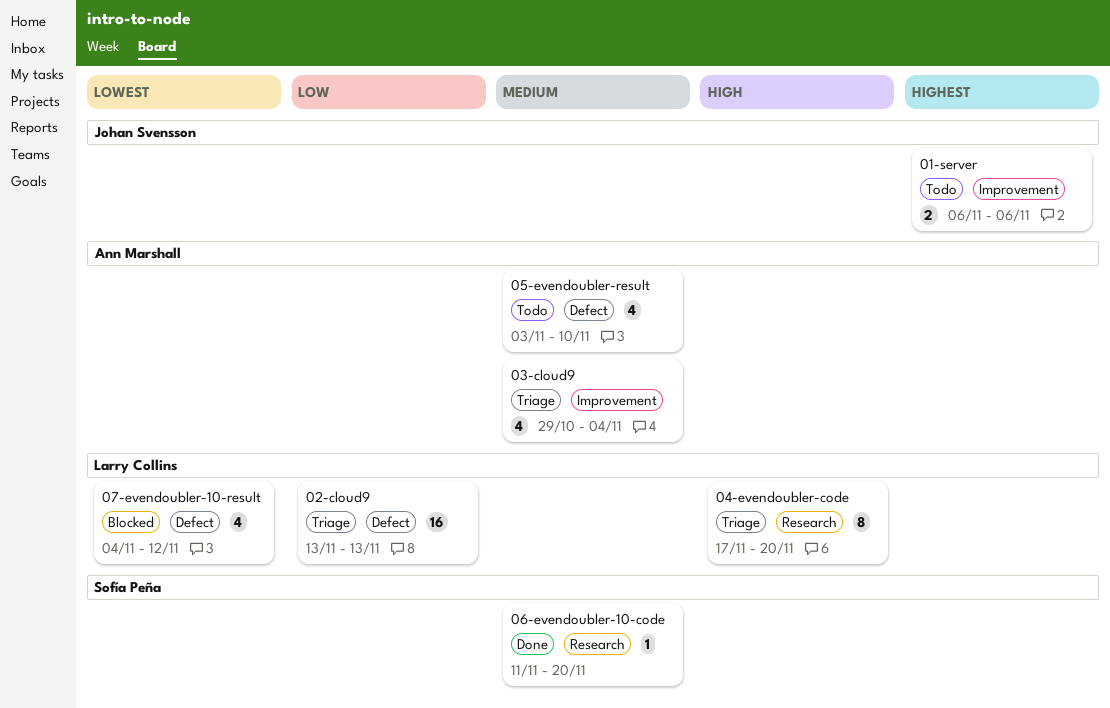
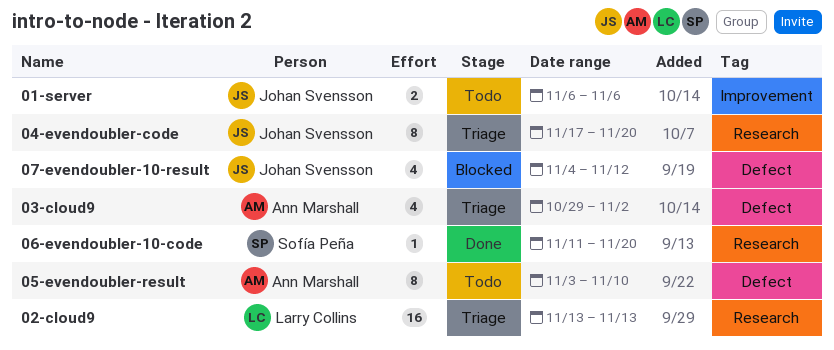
02-cloud9, label: Defect -> Research
03-cloud9, label: Improvement -> Defect
03-cloud9, due: Nov 4 -> Nov 2
04-evendoubler-code, owner: Larry Collins -> Johan Svensson
05-evendoubler-result, estimate: 4 -> 8
07-evendoubler-10-result, owner: Larry Collins -> Johan Svensson

